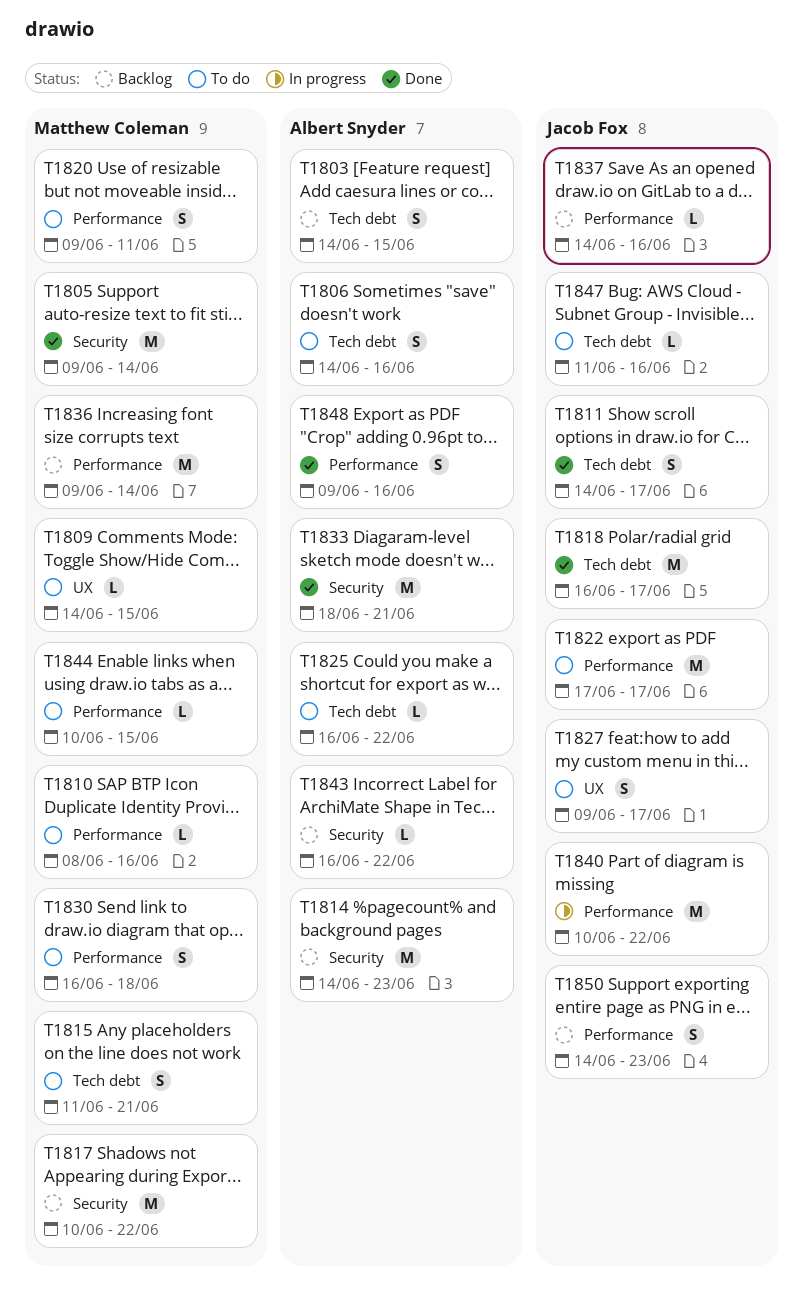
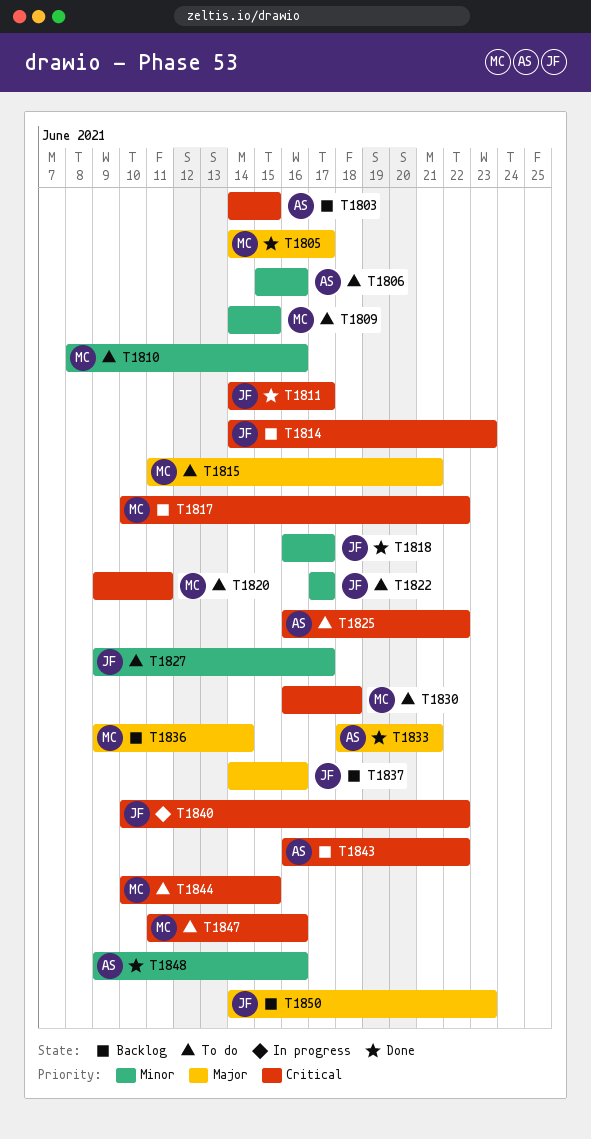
T1805, start: Jun 9 -> Jun 14
T1805, due: Jun 14 -> Jun 17
T1806, start: Jun 14 -> Jun 15
T1814, owner: Albert Snyder -> Jacob Fox
T1847, owner: Jacob Fox -> Matthew Coleman

